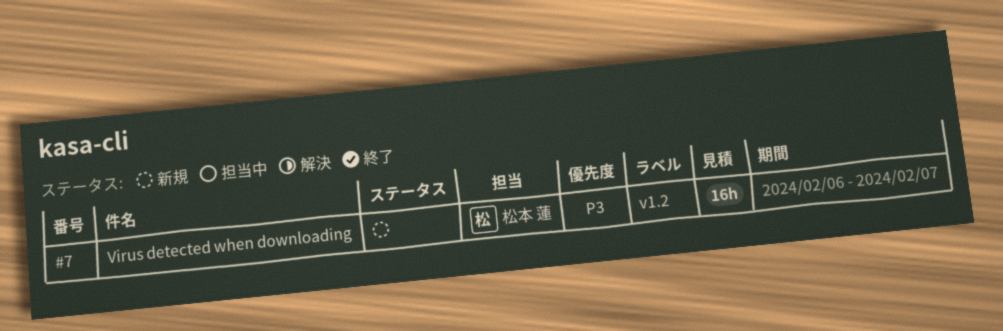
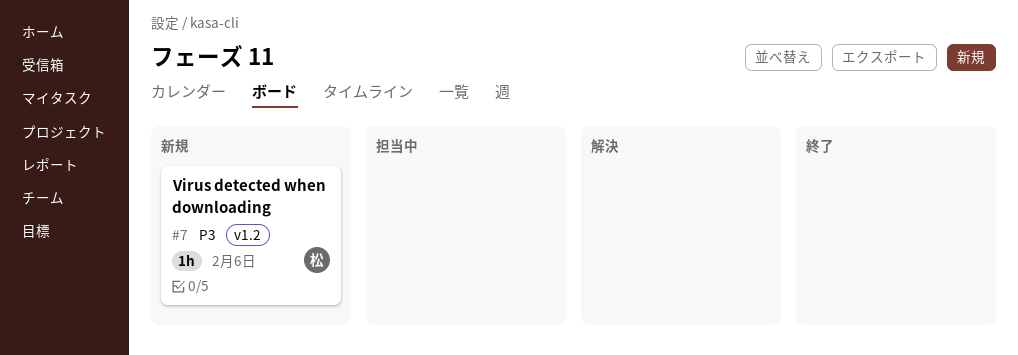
#7, estimate: 16h -> 1h
#7, due: Feb 7 -> Feb 6

